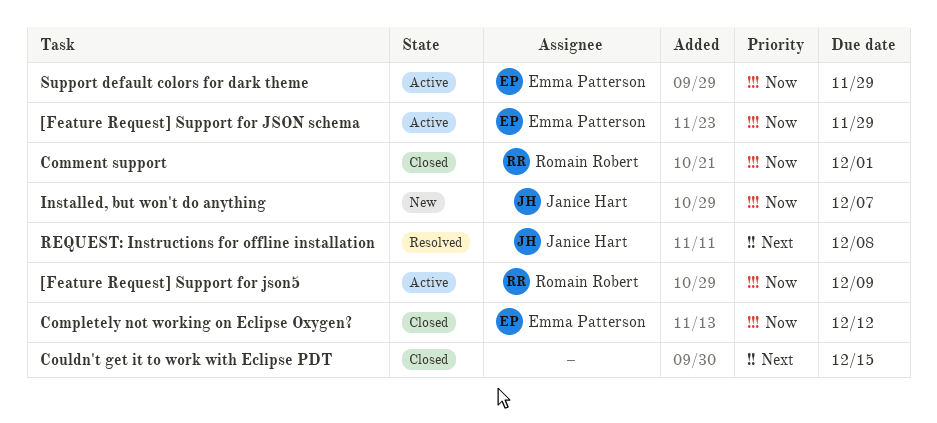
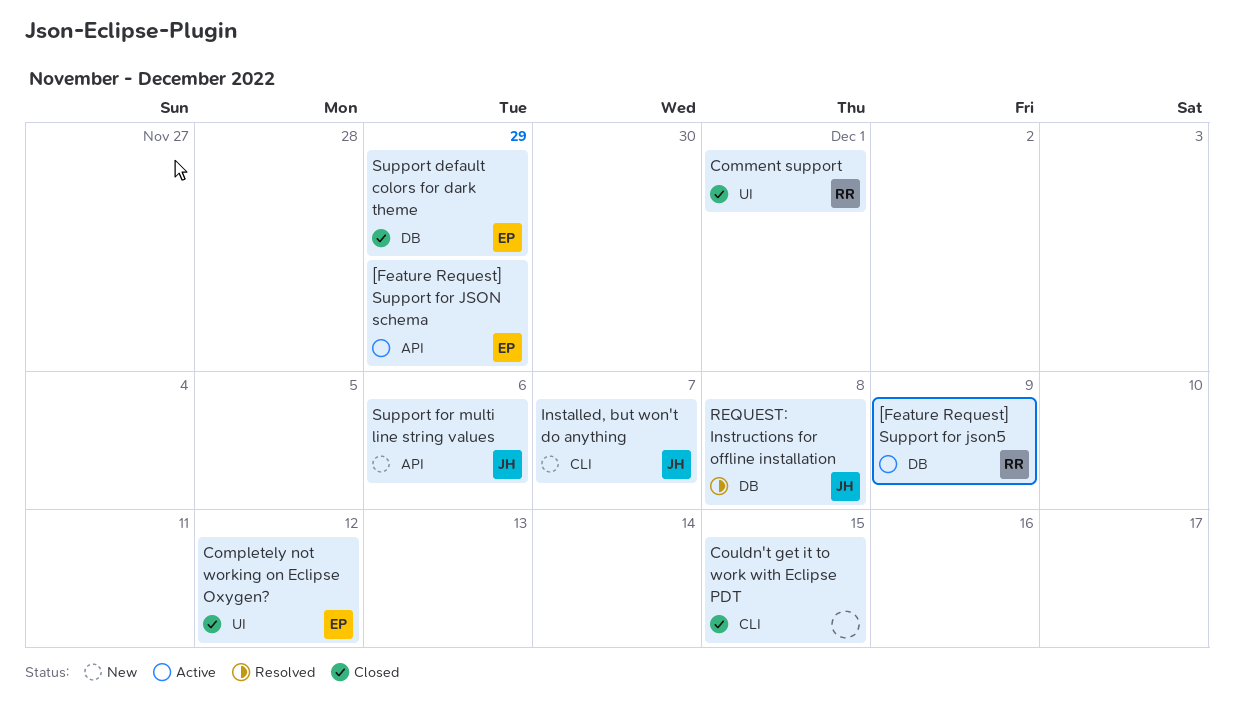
Support default colors for dark theme, status: Active -> Closed
Support for multi line string values: none -> present

